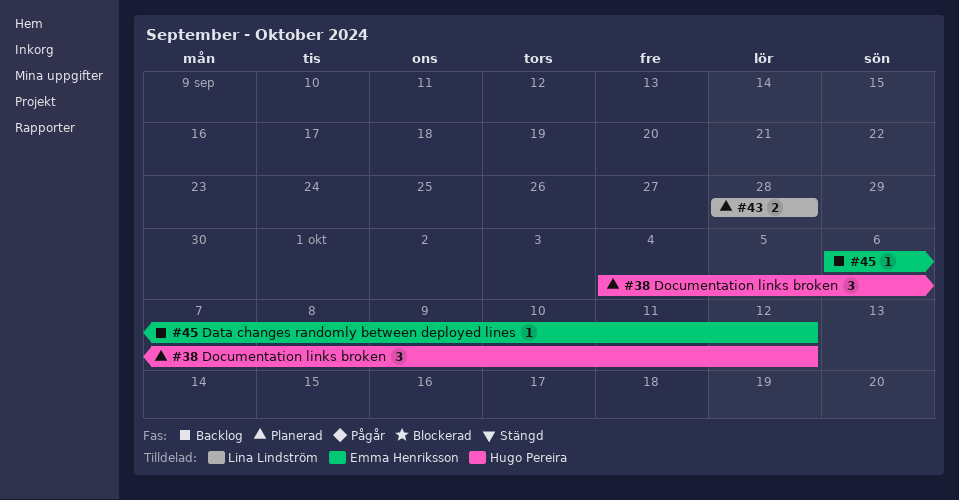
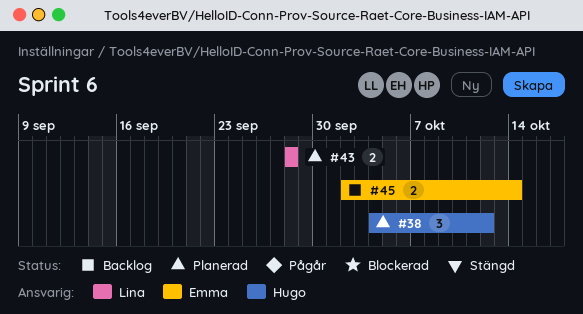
#45, estimate: 1 -> 2
#45, start: Oct 6 -> Oct 2
#45, due: Oct 12 -> Oct 14

